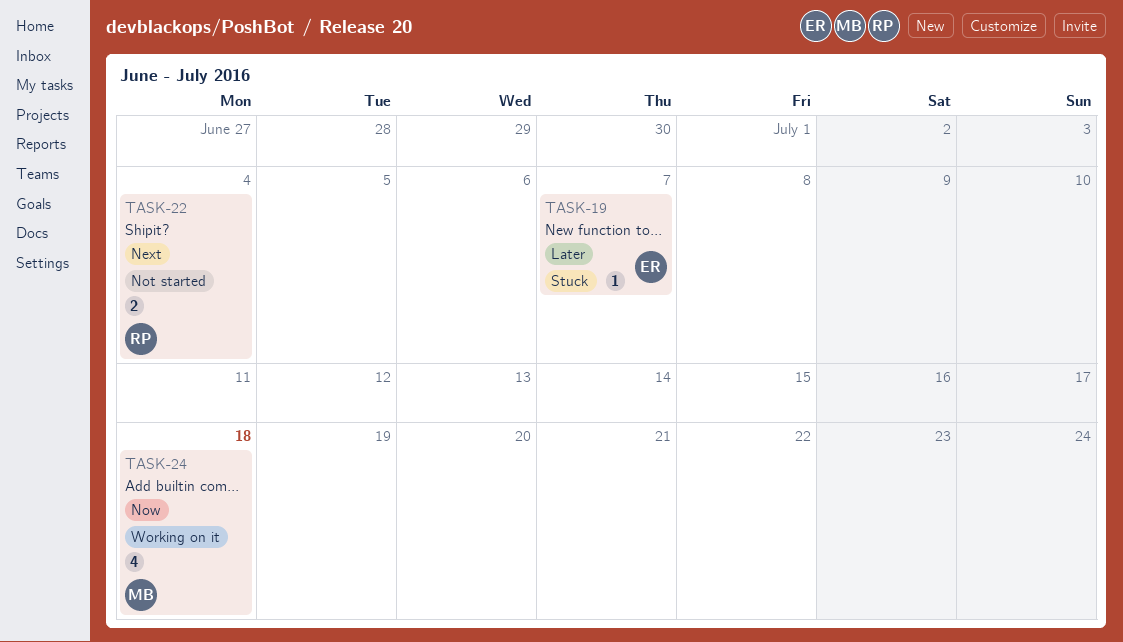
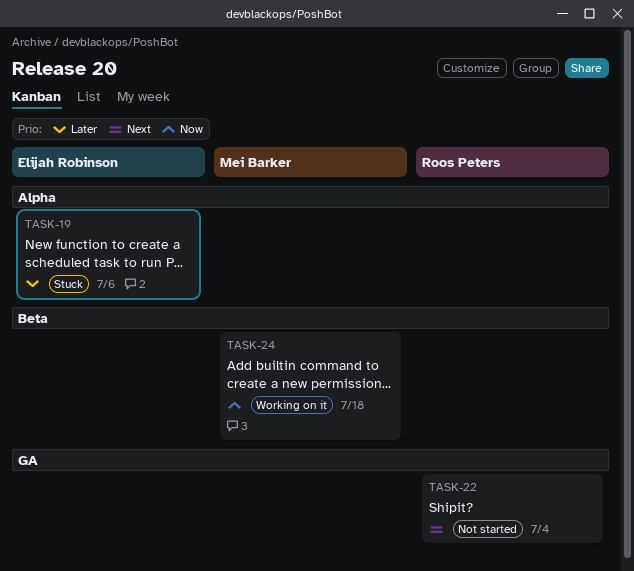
TASK-19, due: Jul 7 -> Jul 6

